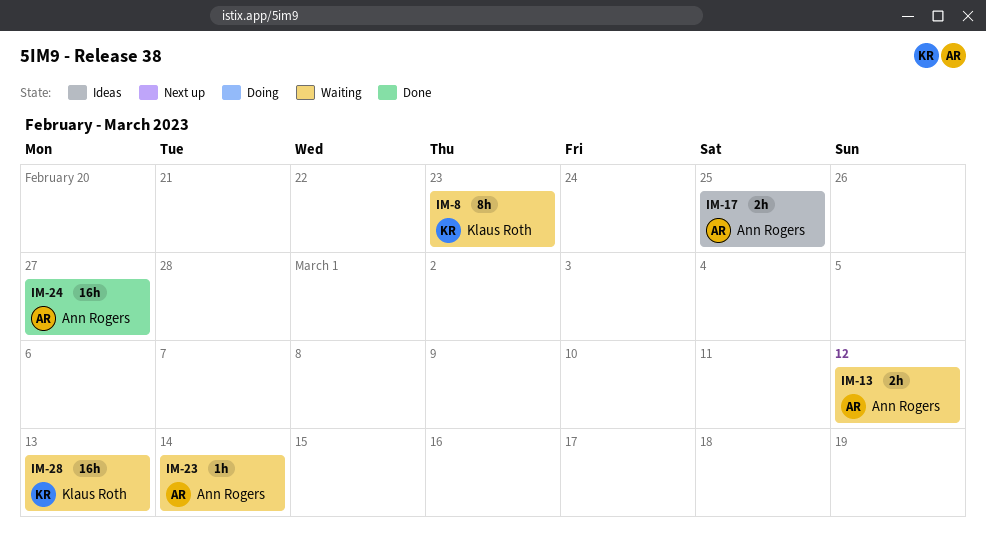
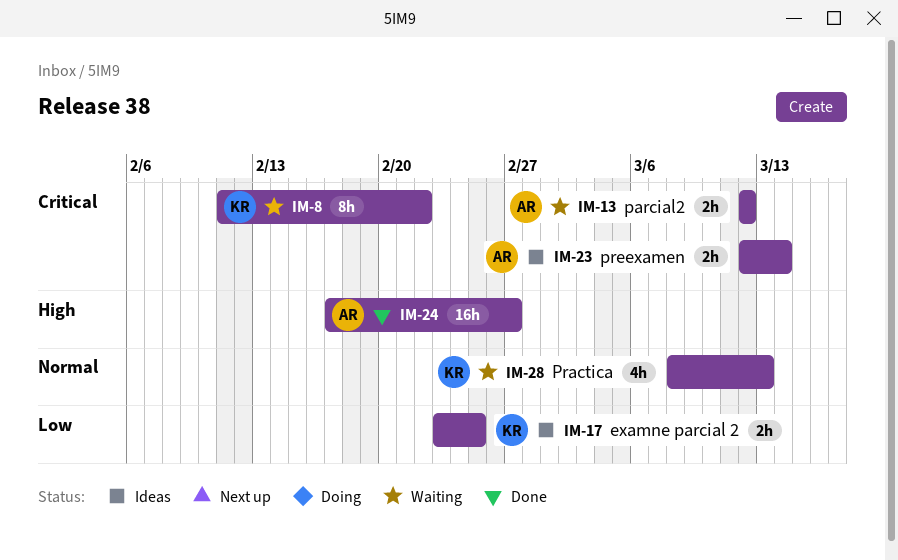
IM-8, due: Feb 23 -> Feb 22
IM-17, owner: Ann Rogers -> Klaus Roth
IM-23, status: Waiting -> Ideas
IM-23, estimate: 1h -> 2h
IM-28, estimate: 16h -> 4h

